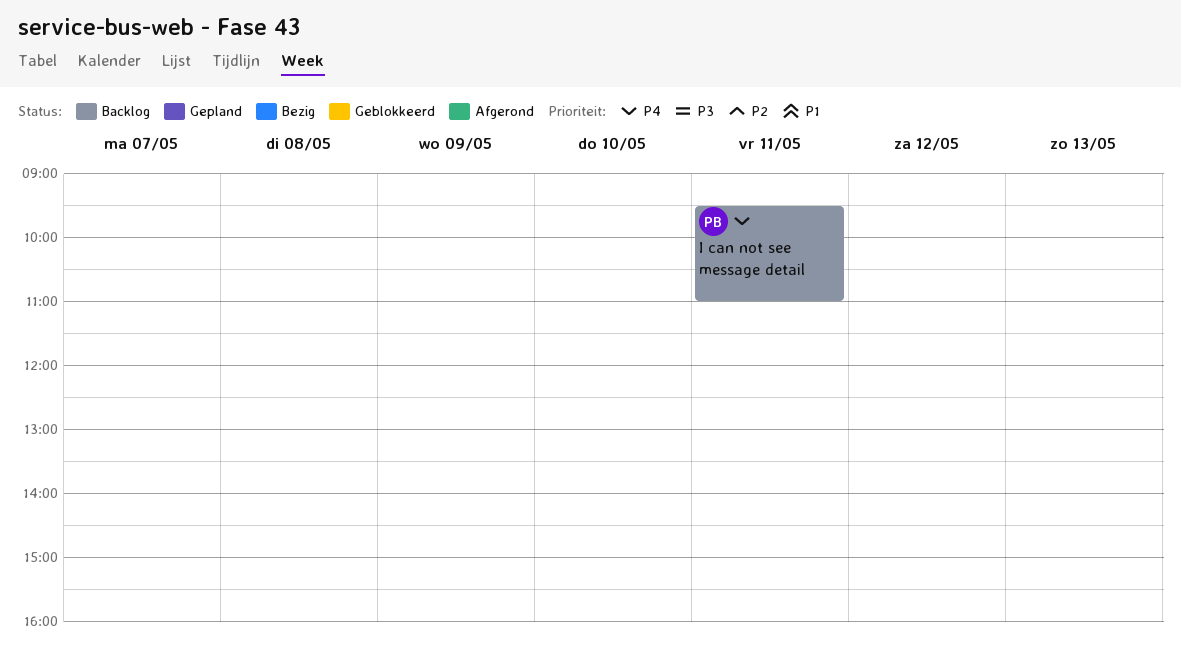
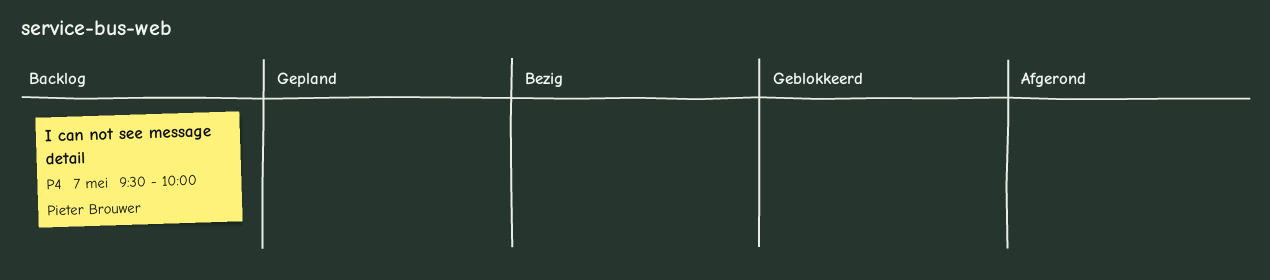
I can not see message detail, day: May 11 -> May 7
I can not see message detail, ends: 11:00 -> 10:00

